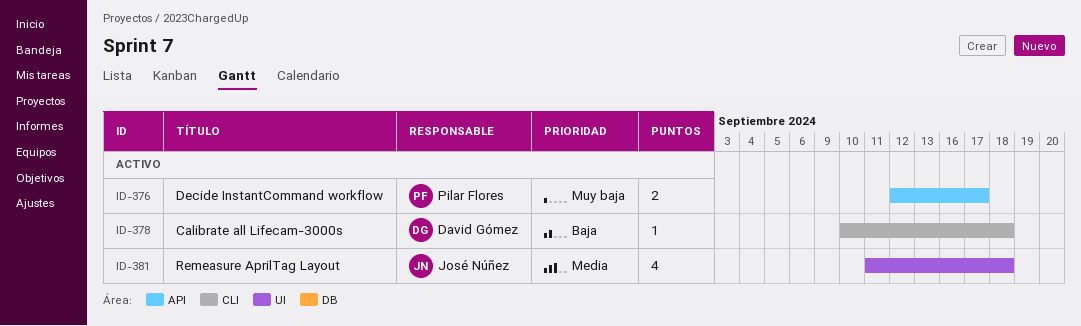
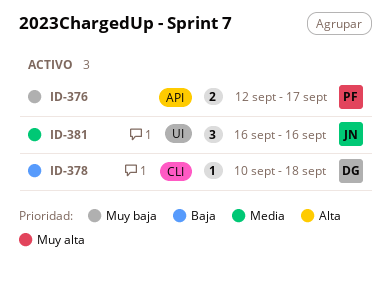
ID-381, estimate: 4 -> 3
ID-381, start: Sep 11 -> Sep 16
ID-381, due: Sep 18 -> Sep 16

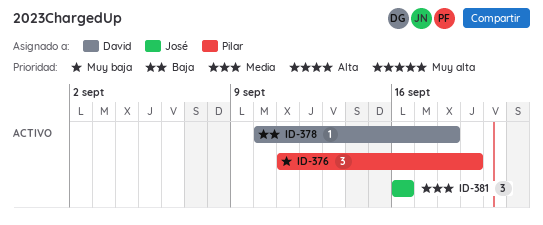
ID-376, estimate: 2 -> 3
ID-376, start: Sep 12 -> Sep 11
ID-376, due: Sep 17 -> Sep 19

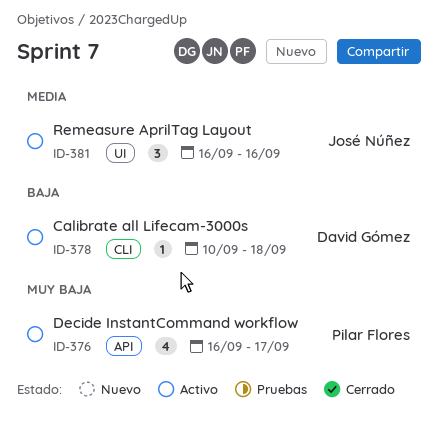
ID-376, estimate: 3 -> 4
ID-376, start: Sep 11 -> Sep 16
ID-376, due: Sep 19 -> Sep 17

